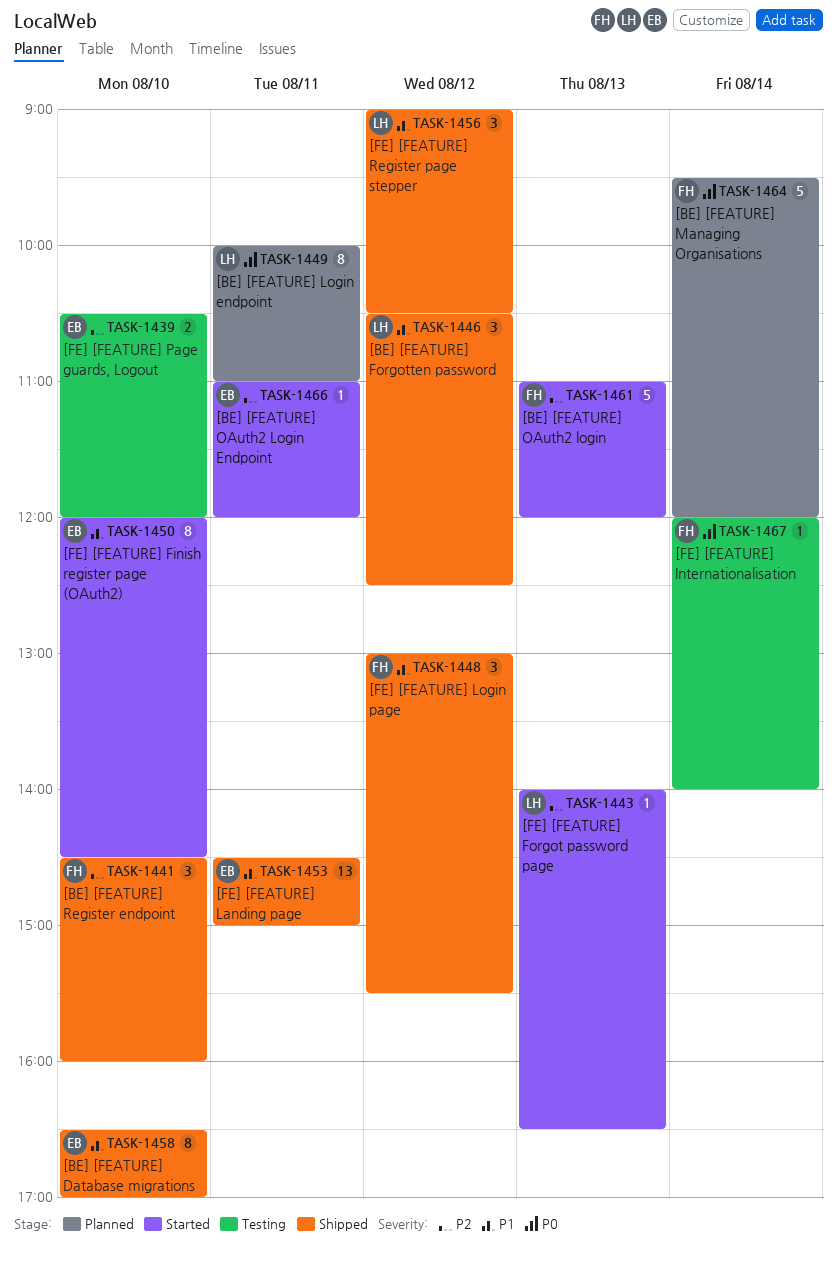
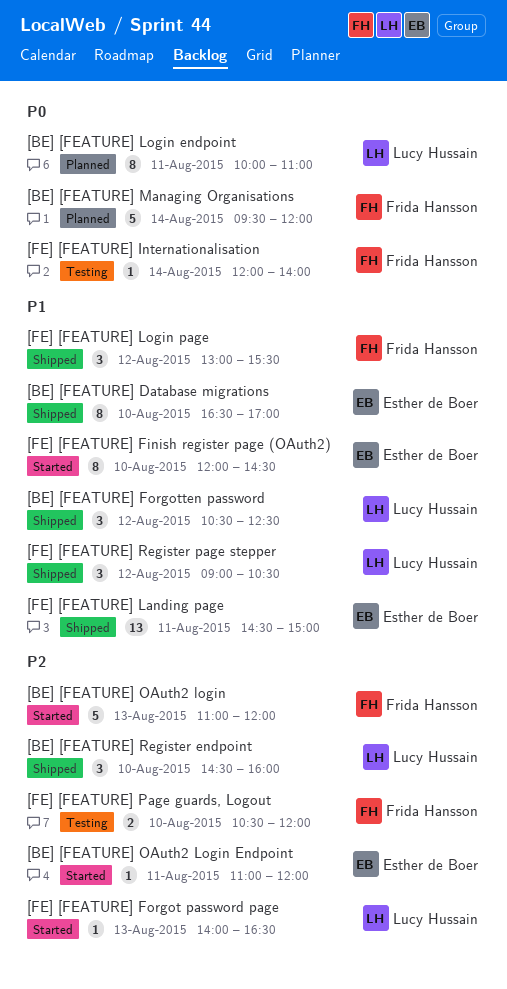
[BE] [FEATURE] Register endpoint, owner: Frida Hansson -> Lucy Hussain
[FE] [FEATURE] Page guards, Logout, owner: Esther de Boer -> Frida Hansson

